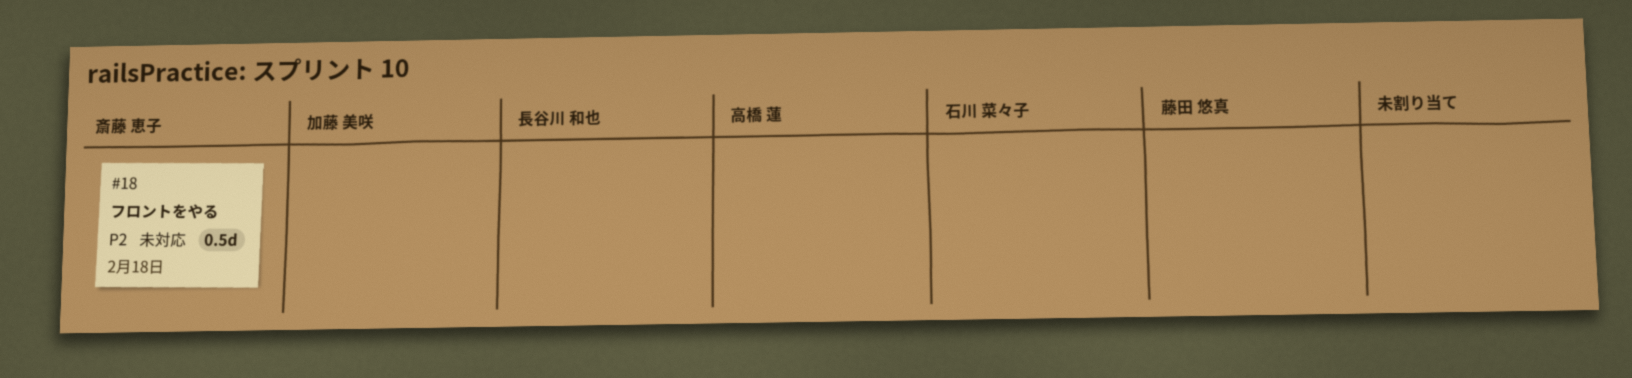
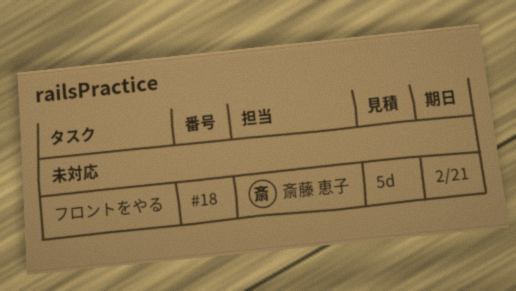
#18, estimate: 0.5d -> 5d
#18, due: Feb 18 -> Feb 21

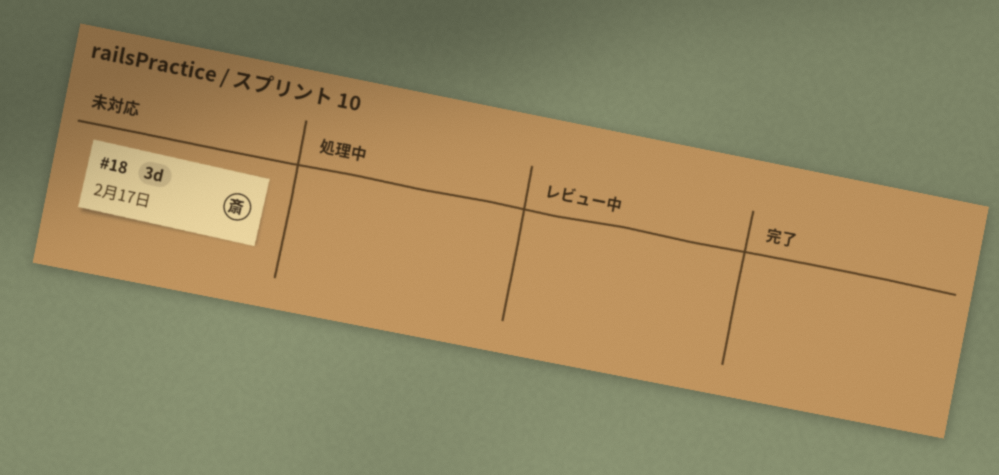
#18, estimate: 5d -> 3d
#18, due: Feb 21 -> Feb 17

